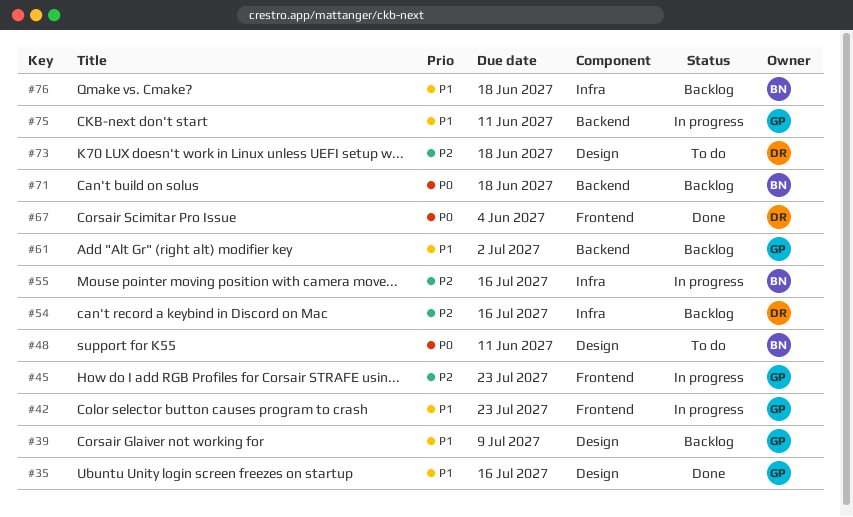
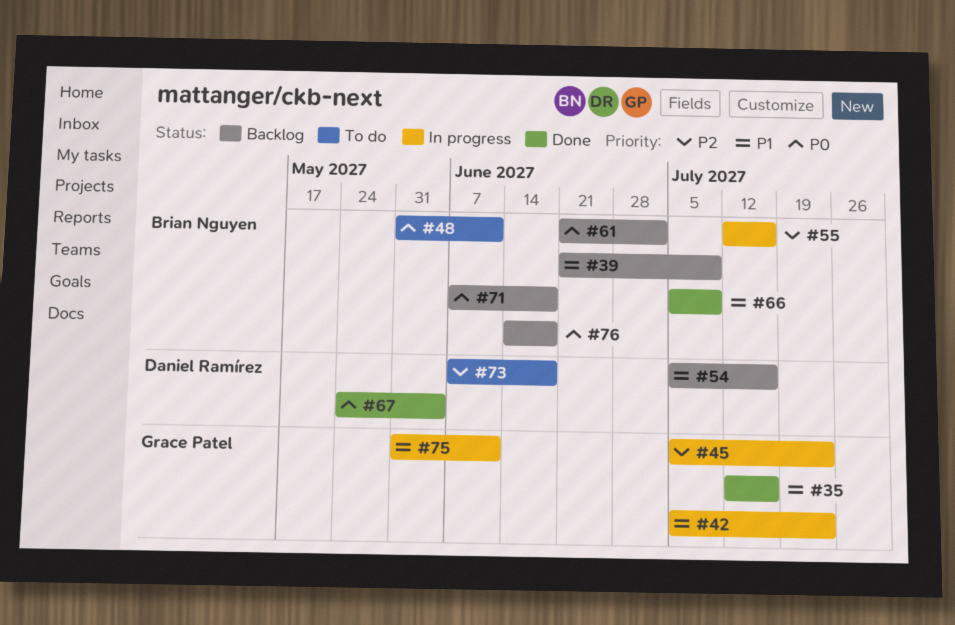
#39, owner: Grace Patel -> Brian Nguyen
#54, priority: P2 -> P1
#61, owner: Grace Patel -> Brian Nguyen
#61, priority: P1 -> P0
#66: none -> present
#76, priority: P1 -> P0

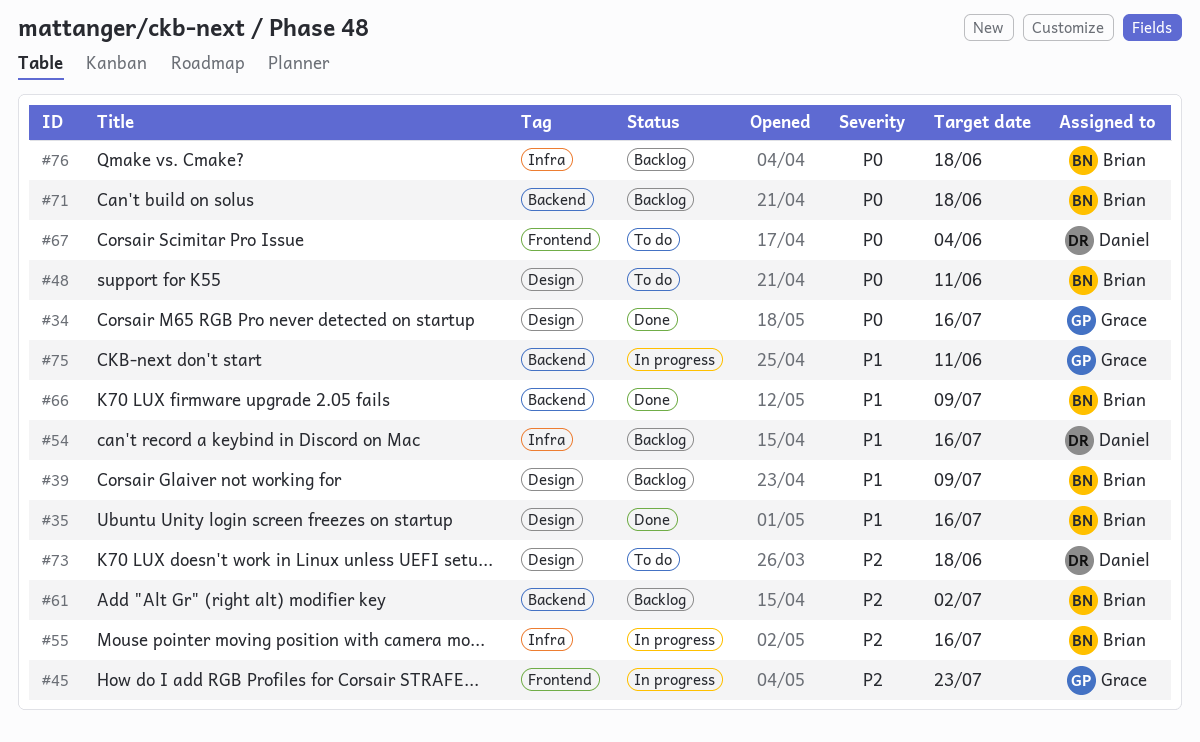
#34: none -> present
#35, owner: Grace Patel -> Brian Nguyen
#42: present -> none
#61, priority: P0 -> P2
#67, status: Done -> To do

